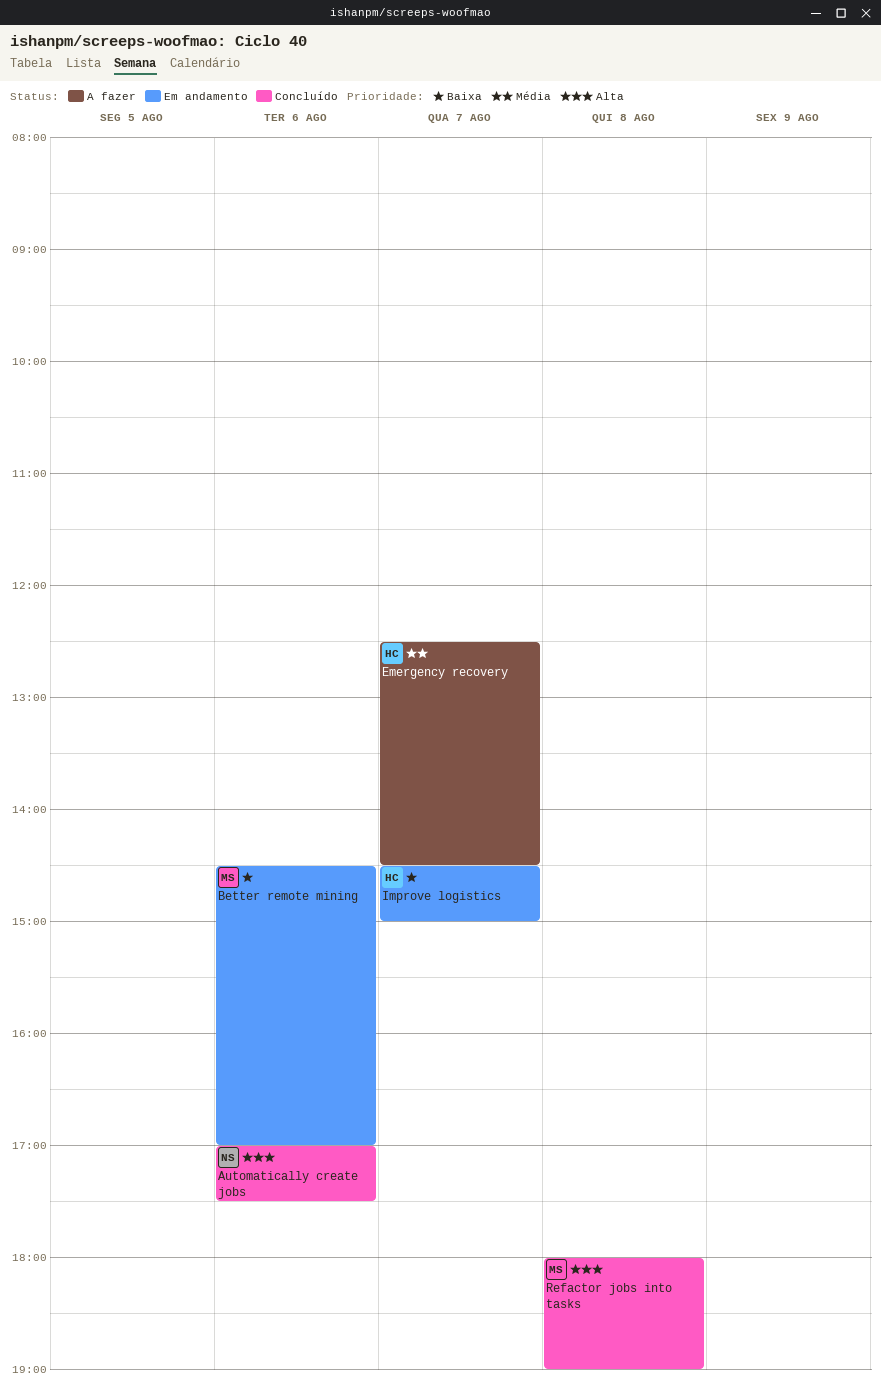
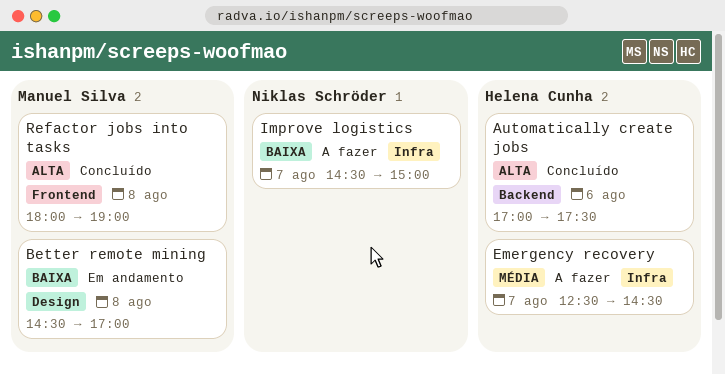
Automatically create jobs, owner: Niklas Schröder -> Helena Cunha
Better remote mining, day: Aug 6 -> Aug 8
Improve logistics, status: Em andamento -> A fazer
Improve logistics, owner: Helena Cunha -> Niklas Schröder

